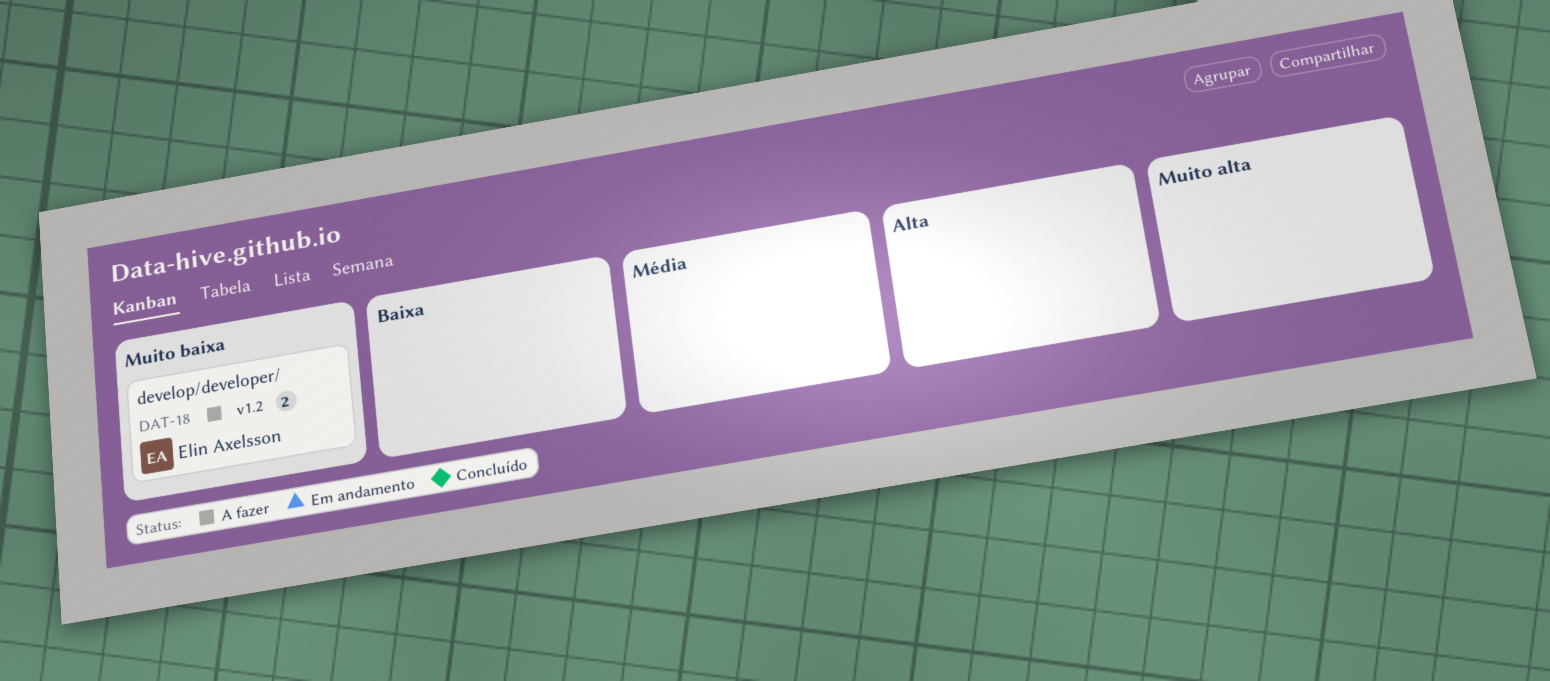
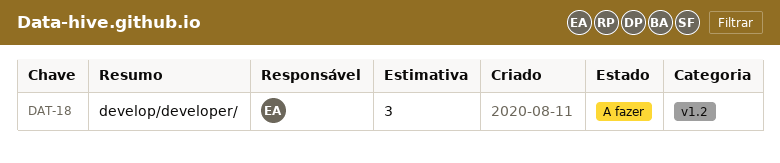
DAT-18, estimate: 2 -> 3

